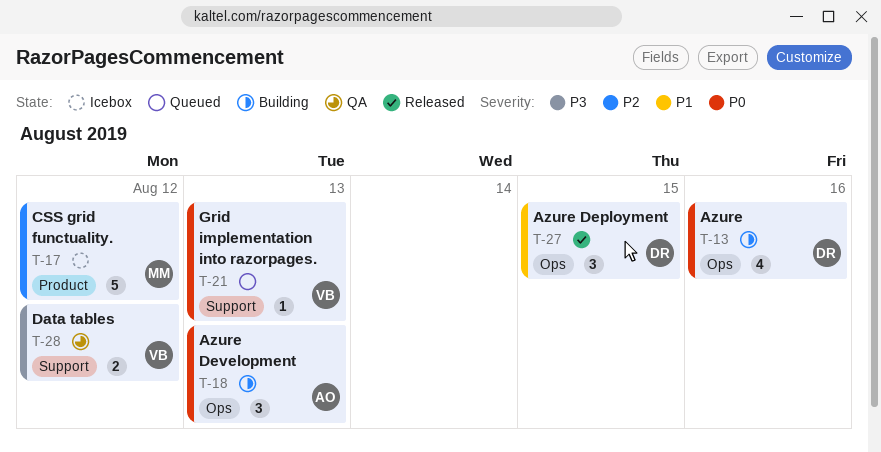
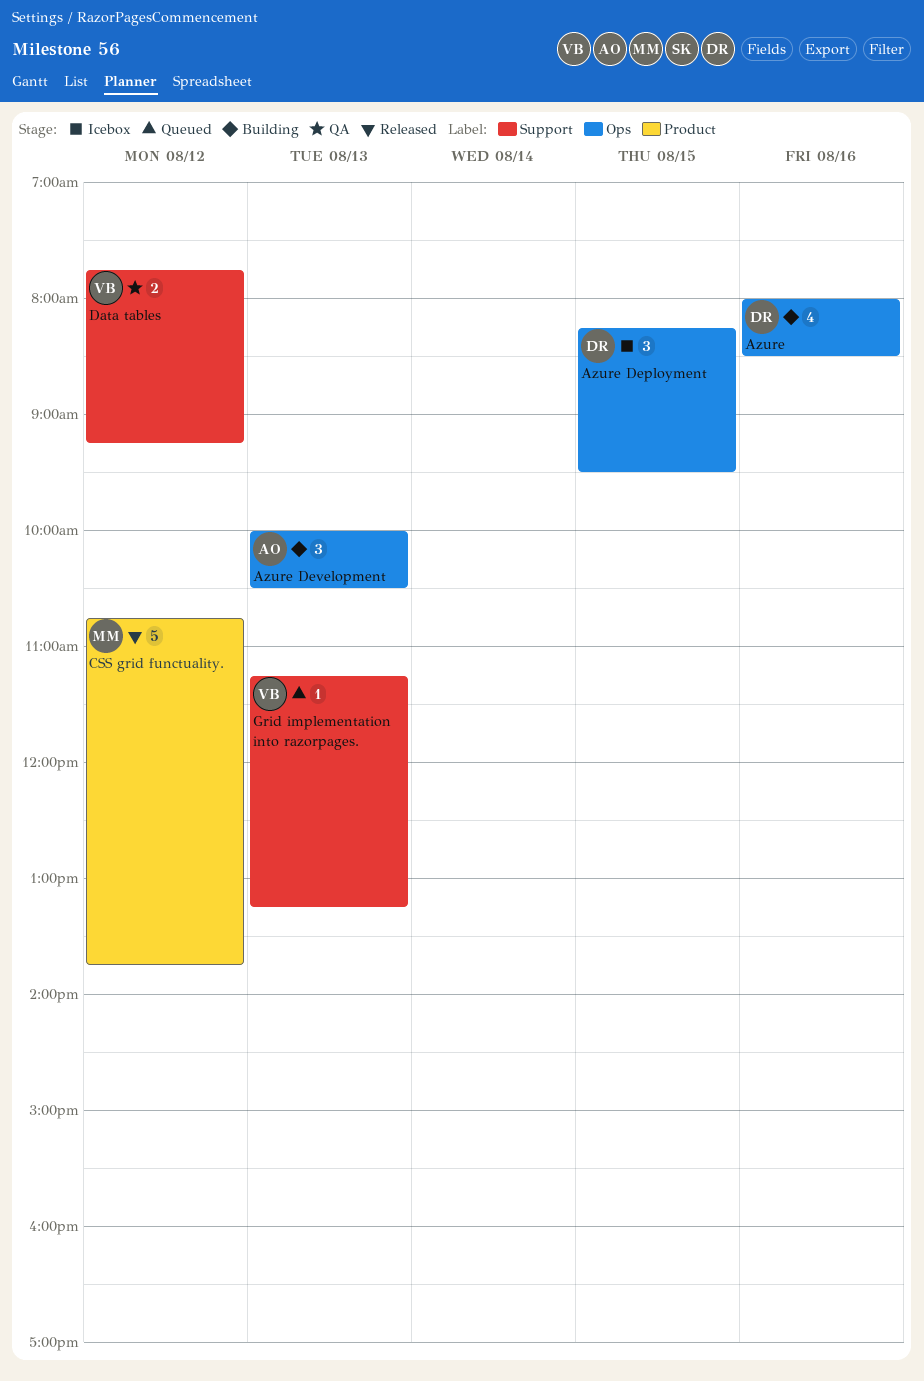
Azure Deployment, status: Released -> Icebox
CSS grid functuality., status: Icebox -> Released

